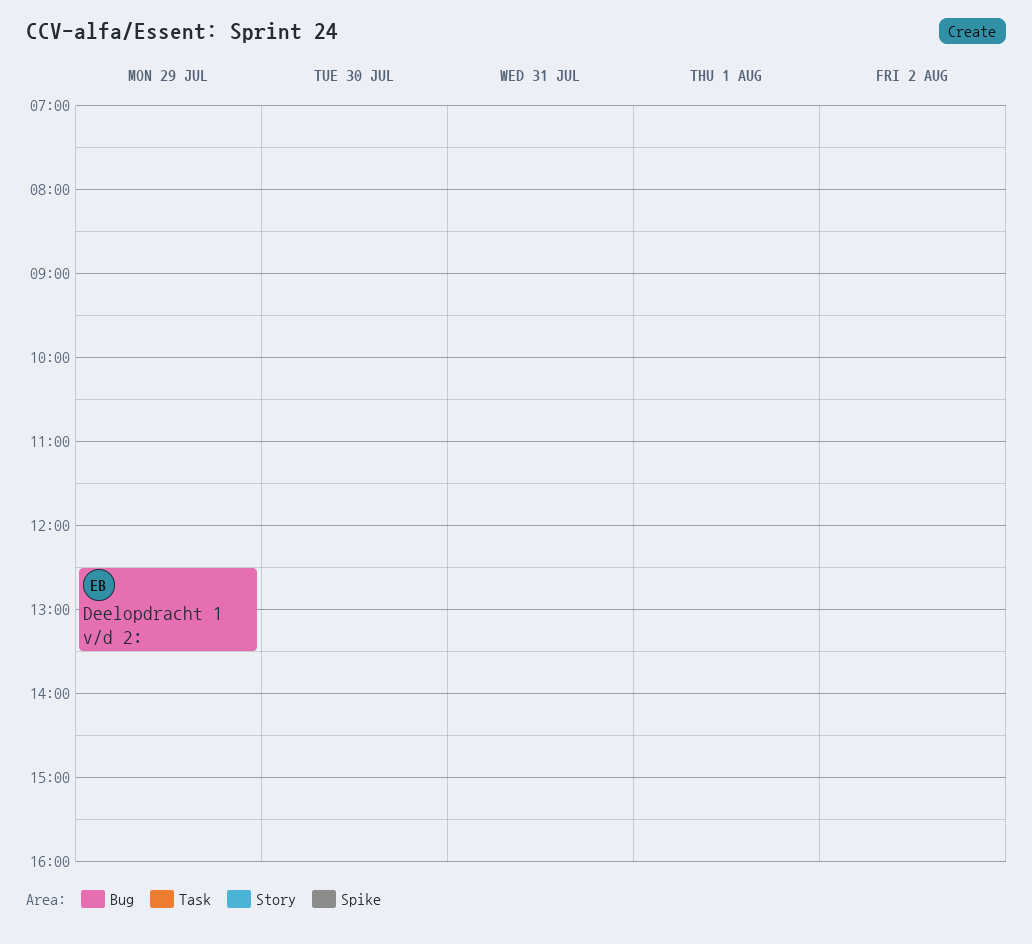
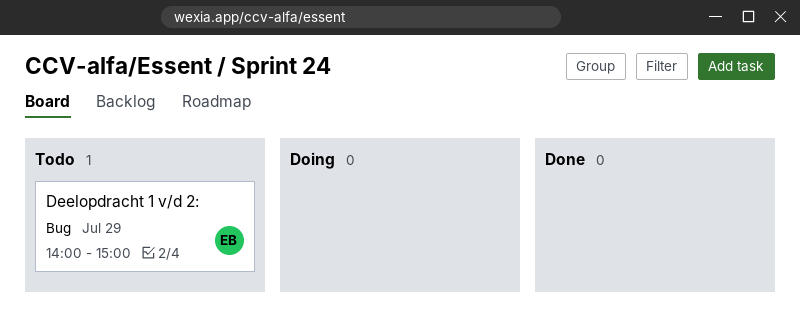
Deelopdracht 1 v/d 2:, begins: 12:30 -> 14:00
Deelopdracht 1 v/d 2:, ends: 13:30 -> 15:00

